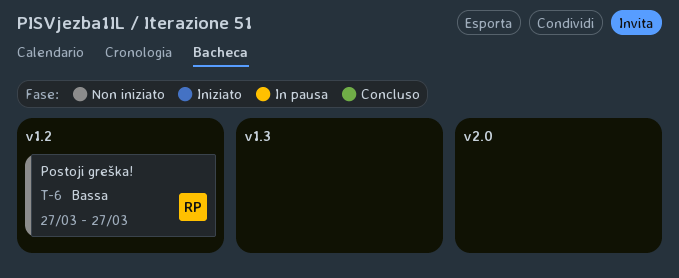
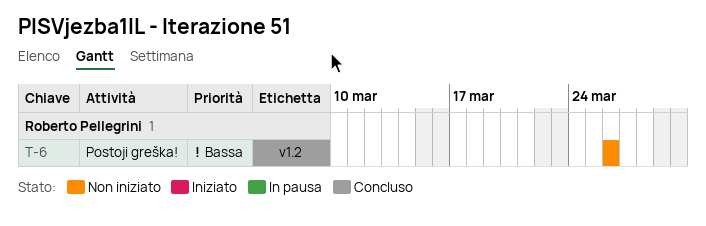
T-6, start: Mar 27 -> Mar 26
T-6, due: Mar 27 -> Mar 26

